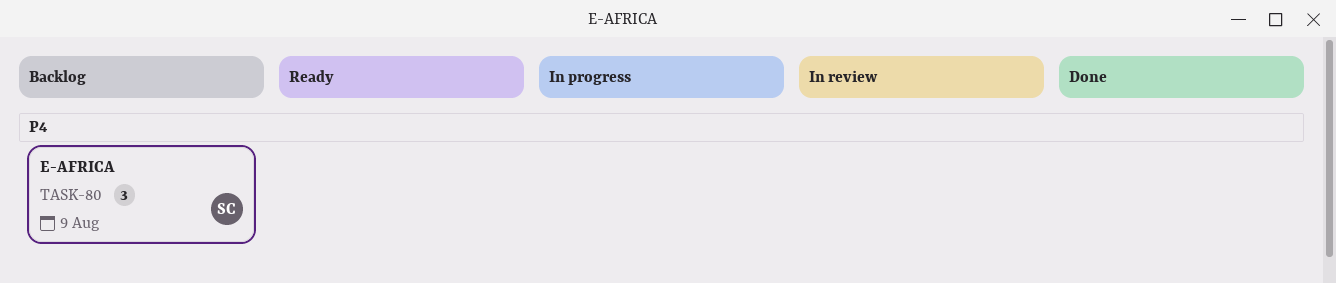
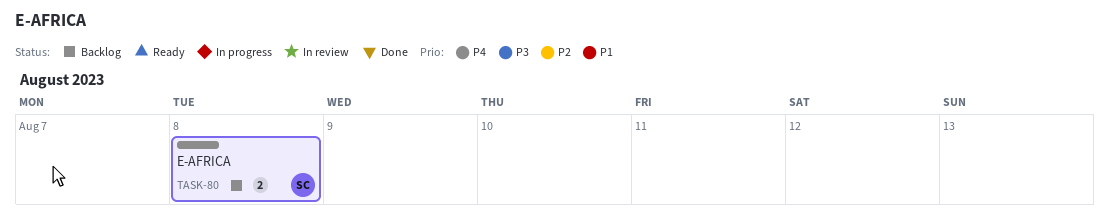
TASK-80, estimate: 3 -> 2
TASK-80, due: Aug 9 -> Aug 8

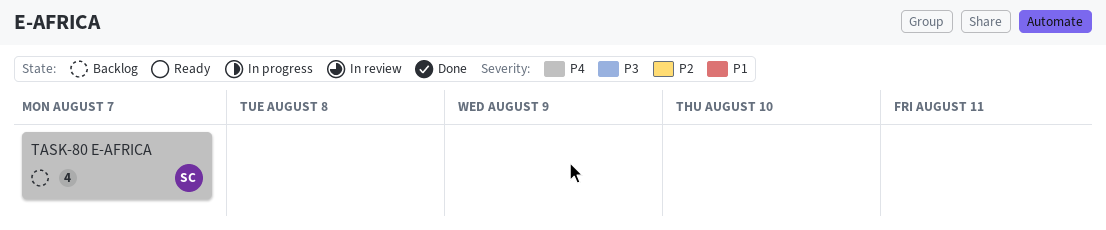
TASK-80, estimate: 2 -> 4
TASK-80, due: Aug 8 -> Aug 7

